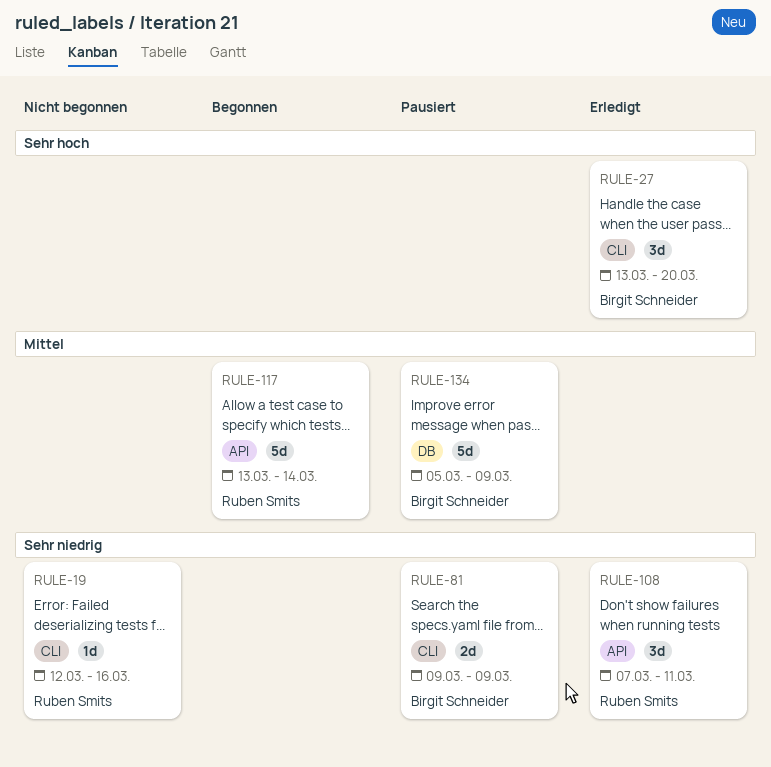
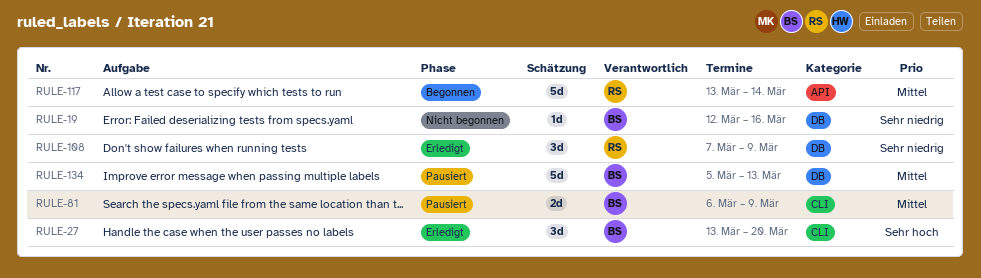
RULE-19, owner: Ruben Smits -> Birgit Schneider
RULE-19, label: CLI -> DB
RULE-81, priority: Sehr niedrig -> Mittel
RULE-81, start: Mar 9 -> Mar 6
RULE-108, label: API -> DB
RULE-108, due: Mar 11 -> Mar 9
RULE-134, due: Mar 9 -> Mar 13

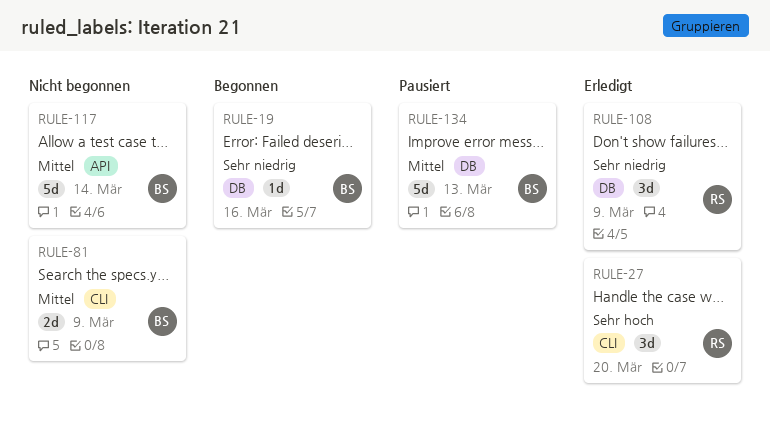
RULE-19, status: Nicht begonnen -> Begonnen
RULE-27, owner: BS -> RS
RULE-81, status: Pausiert -> Nicht begonnen
RULE-117, status: Begonnen -> Nicht begonnen
RULE-117, owner: RS -> BS

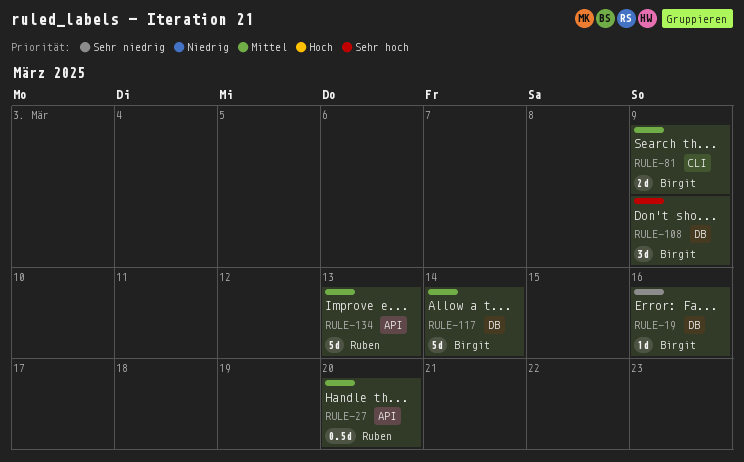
RULE-27, priority: Sehr hoch -> Mittel
RULE-27, label: CLI -> API
RULE-27, estimate: 3d -> 0.5d
RULE-108, owner: Ruben -> Birgit
RULE-108, priority: Sehr niedrig -> Sehr hoch
RULE-117, label: API -> DB
RULE-134, owner: Birgit -> Ruben
RULE-134, label: DB -> API

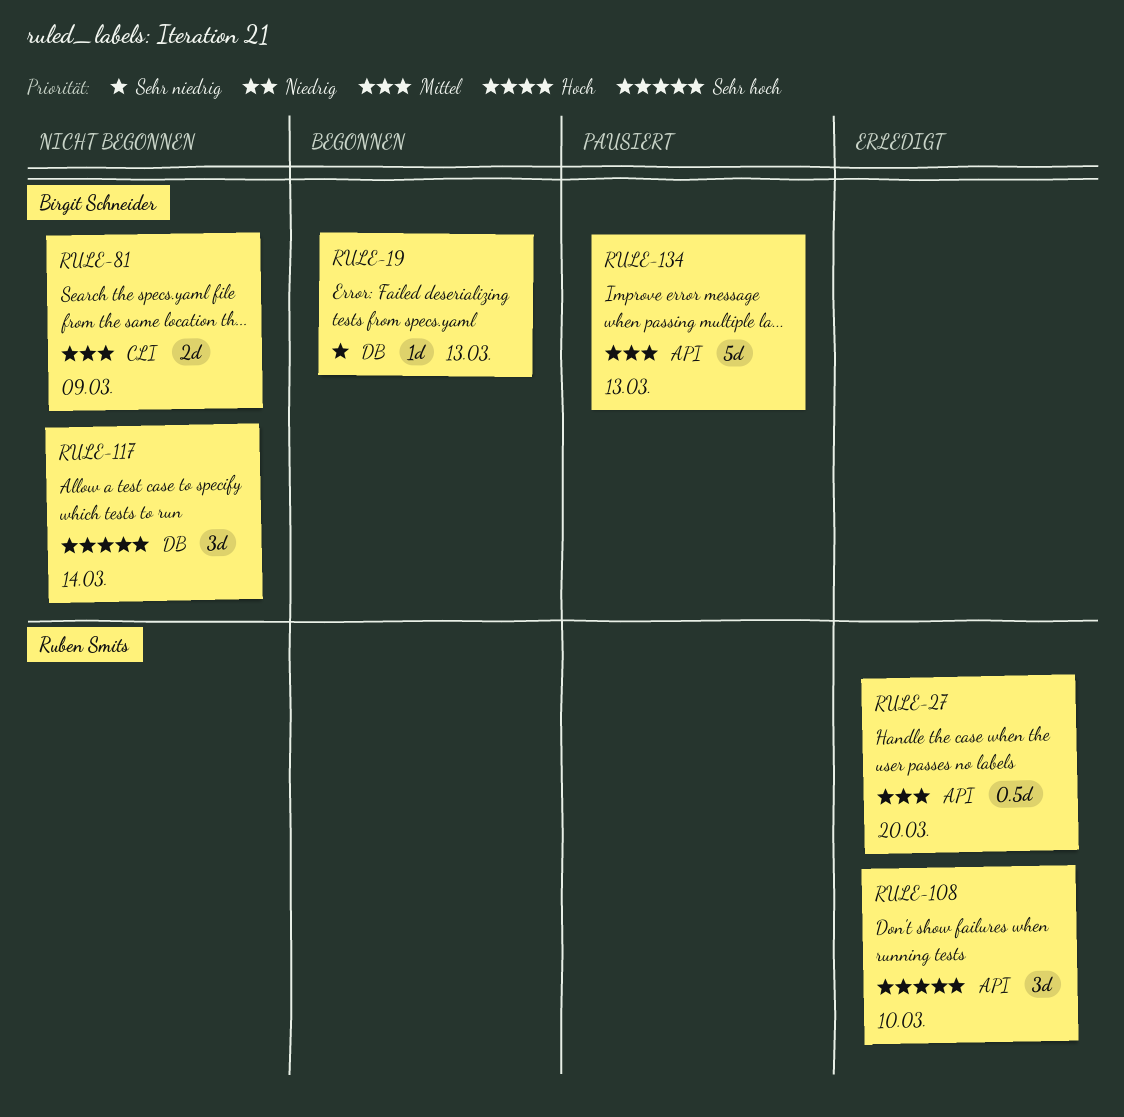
RULE-19, due: Mar 16 -> Mar 13
RULE-108, owner: Birgit Schneider -> Ruben Smits
RULE-108, label: DB -> API
RULE-108, due: Mar 9 -> Mar 10
RULE-117, priority: Mittel -> Sehr hoch
RULE-117, estimate: 5d -> 3d
RULE-134, owner: Ruben Smits -> Birgit Schneider

